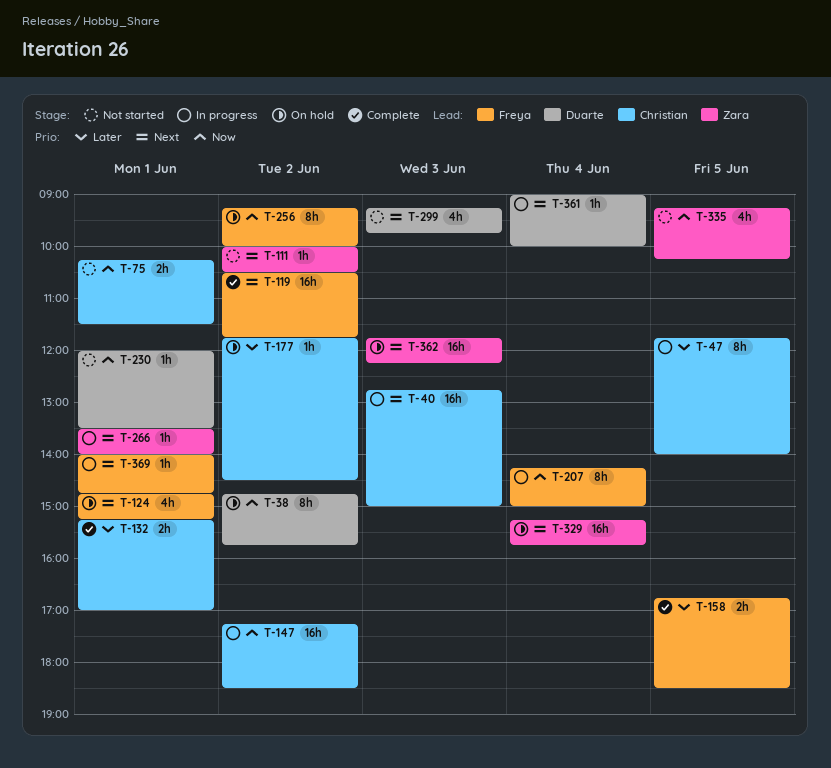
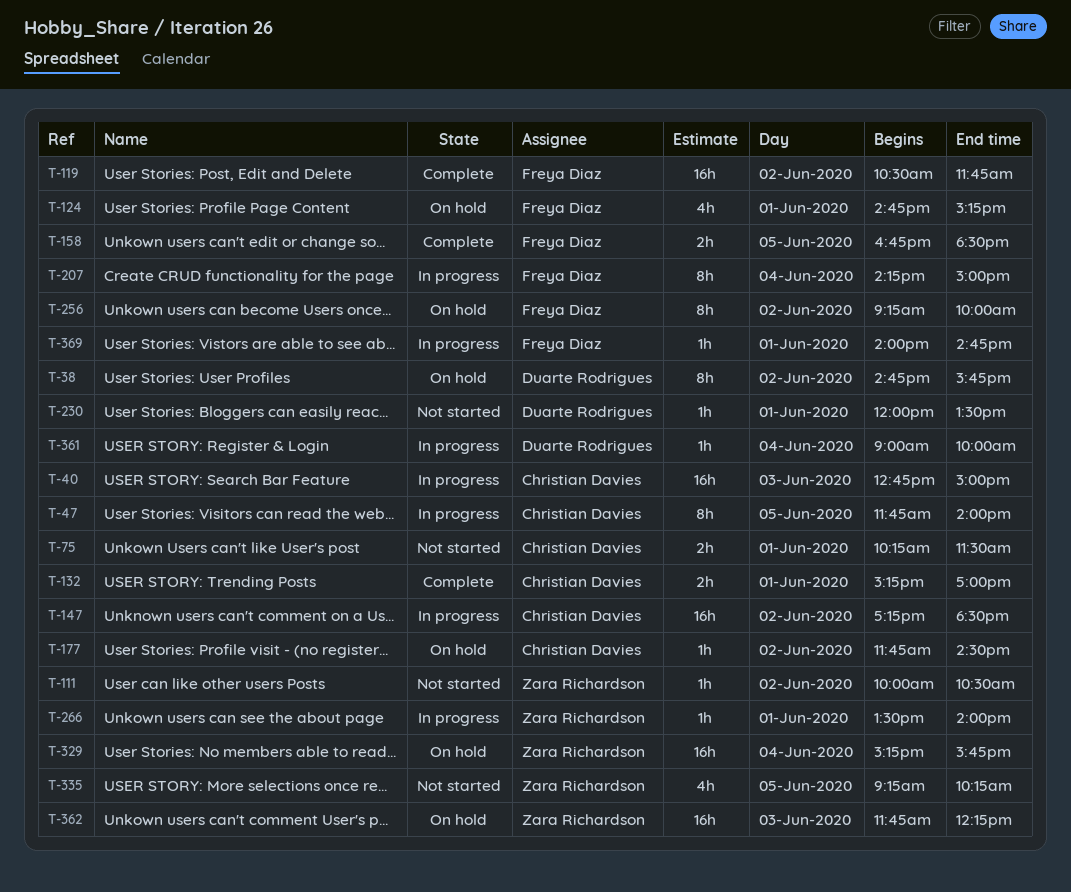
T-299: present -> none

